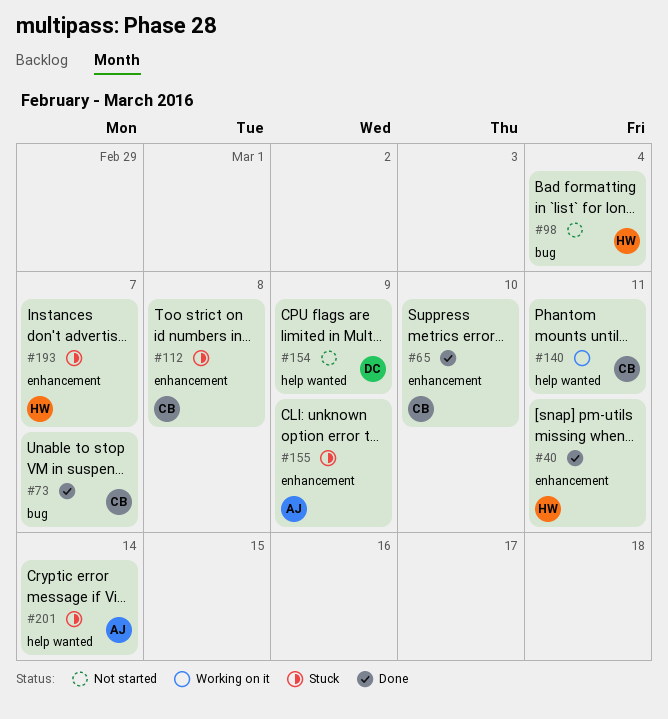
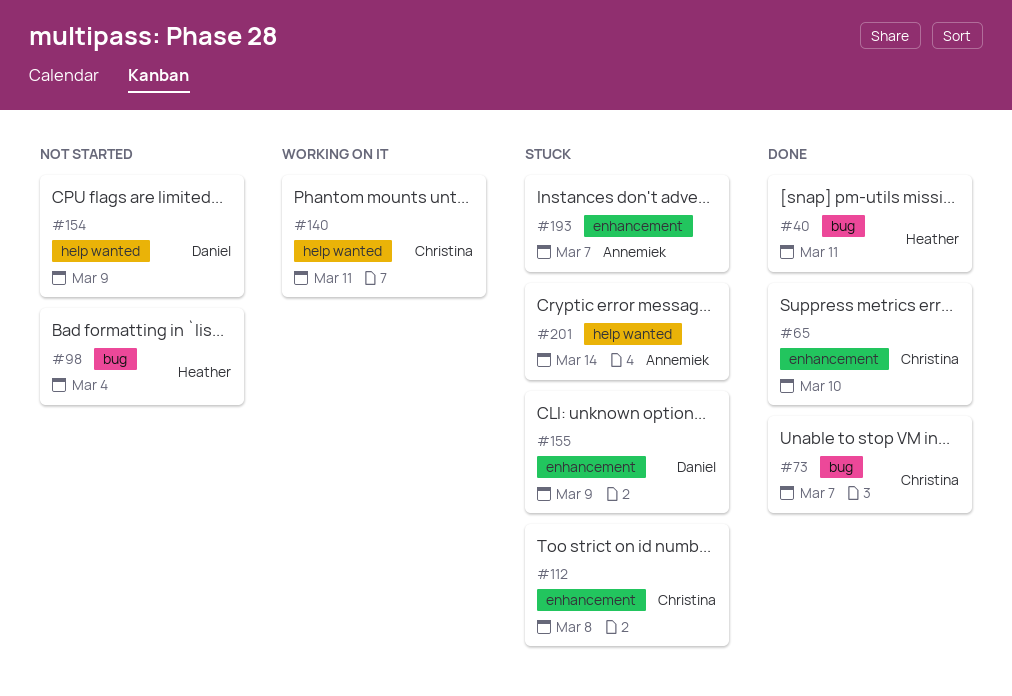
#40, label: enhancement -> bug
#155, owner: Annemiek -> Daniel
#193, owner: Heather -> Annemiek

